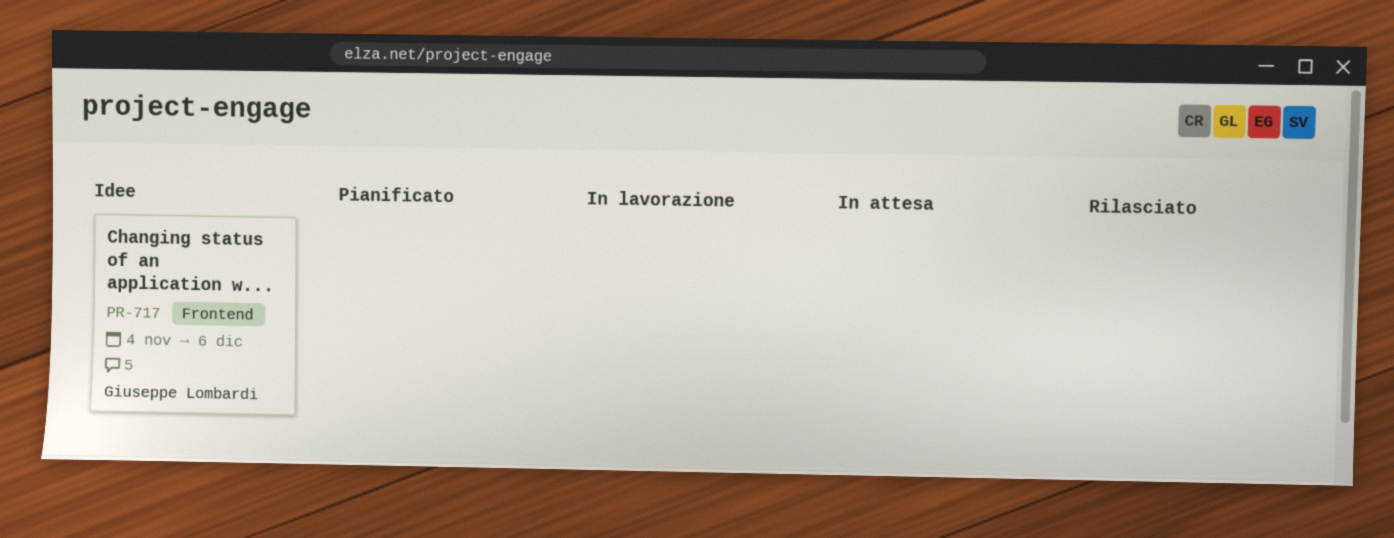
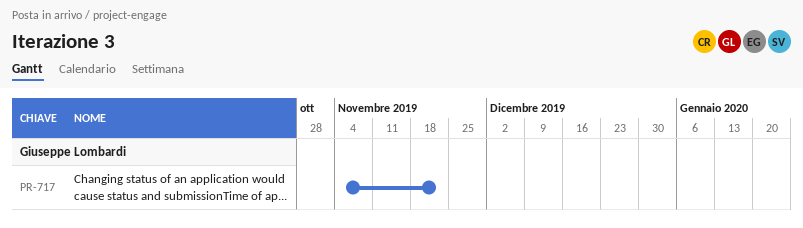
PR-717, due: Dec 6 -> Nov 22

